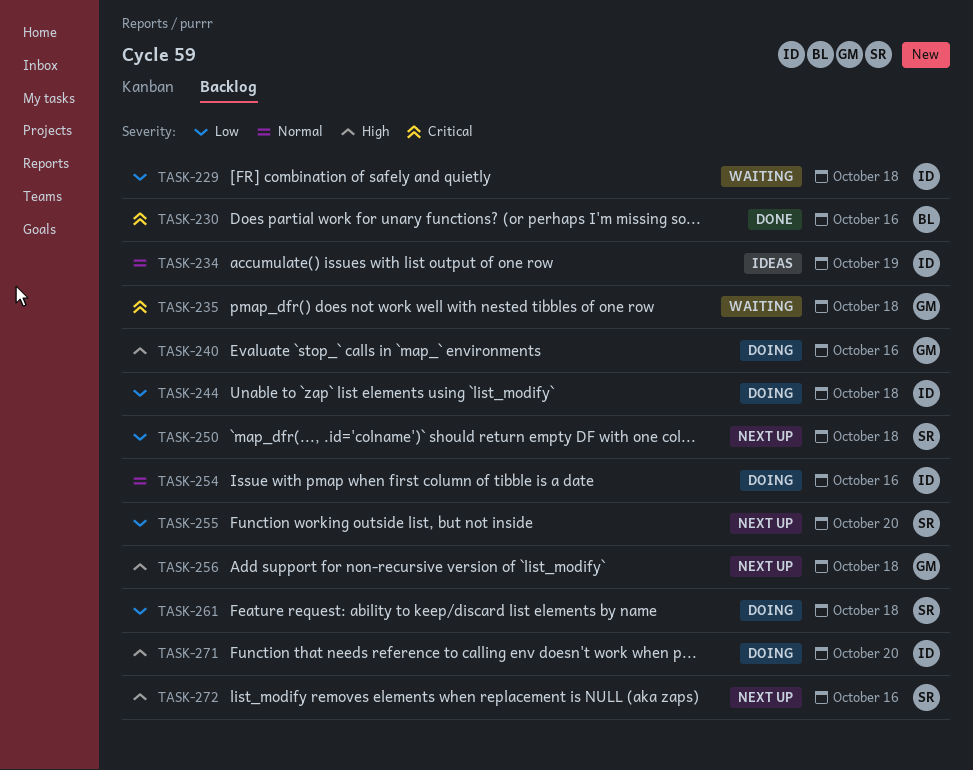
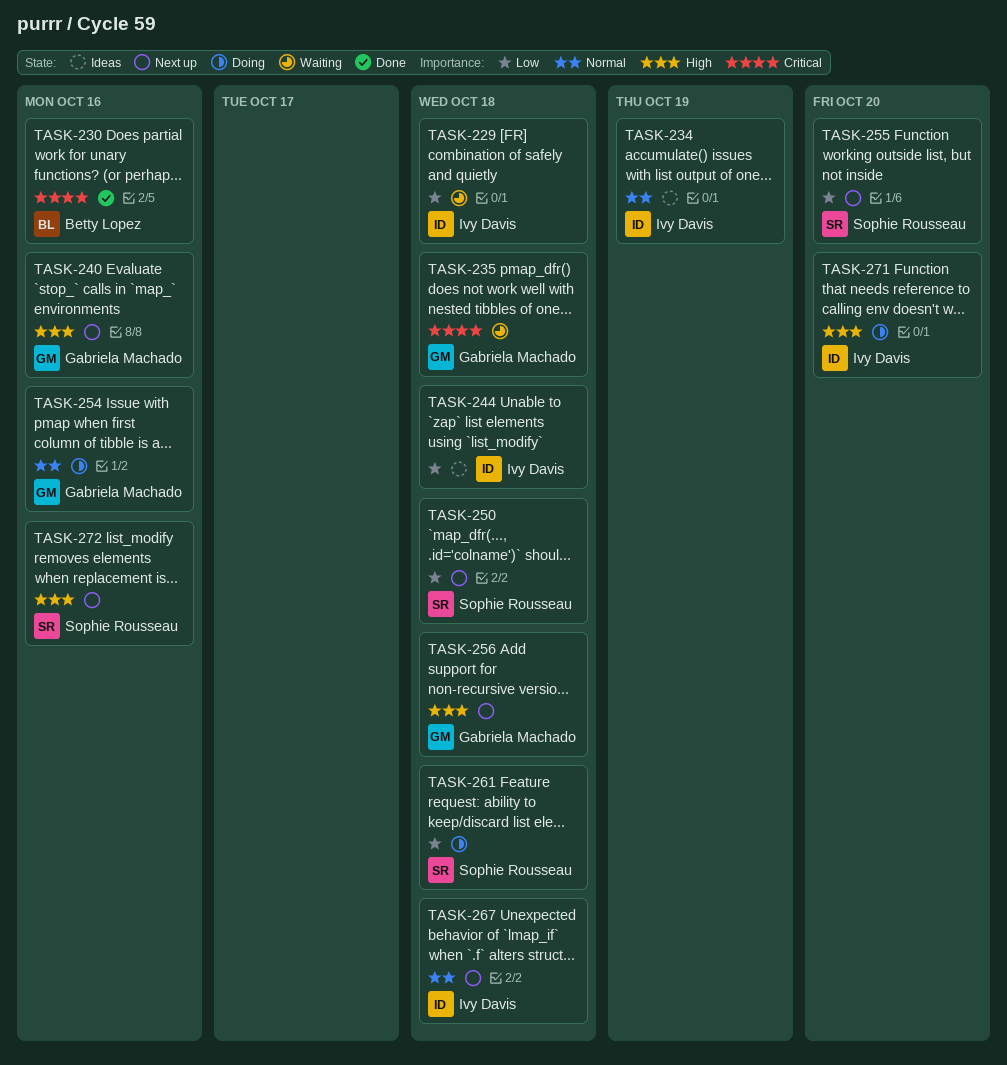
TASK-240, status: Doing -> Next up
TASK-244, status: Doing -> Ideas
TASK-254, owner: Ivy Davis -> Gabriela Machado
TASK-267: none -> present

